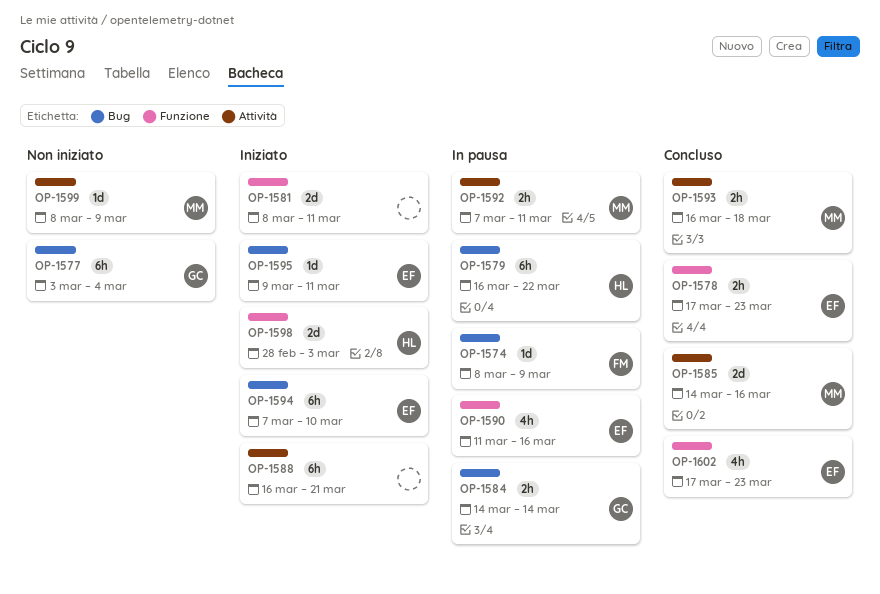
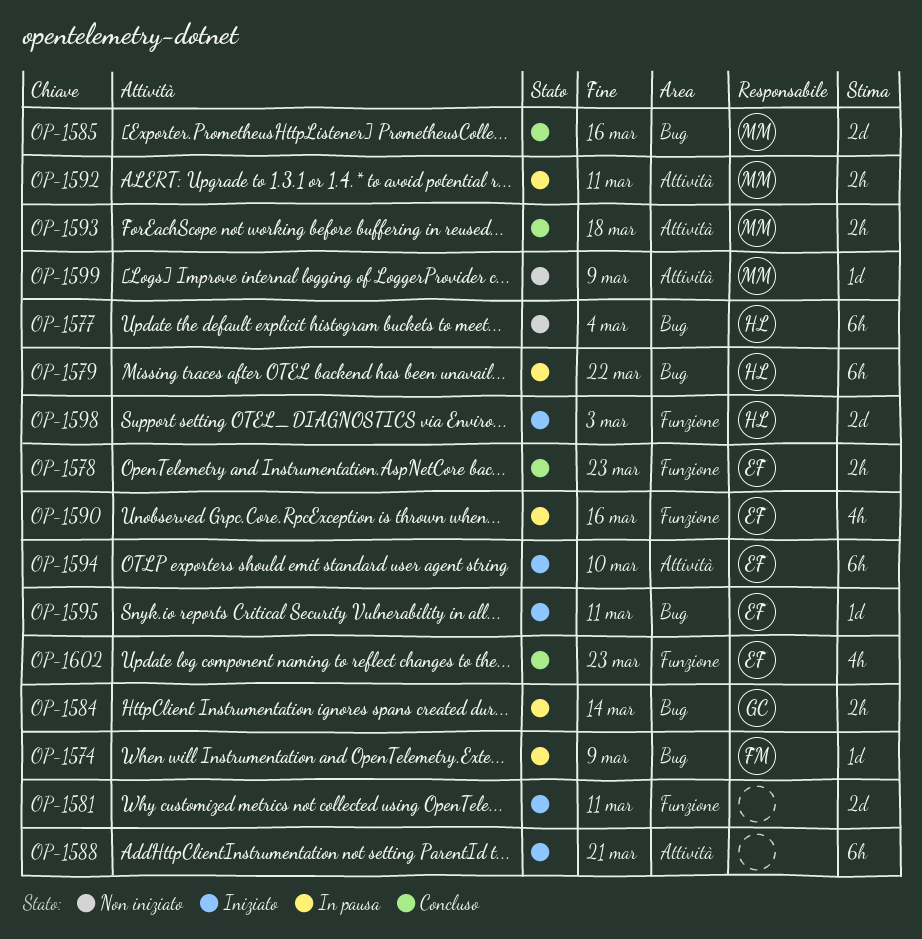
OP-1577, owner: GC -> HL
OP-1585, label: Attività -> Bug
OP-1594, label: Bug -> Attività

